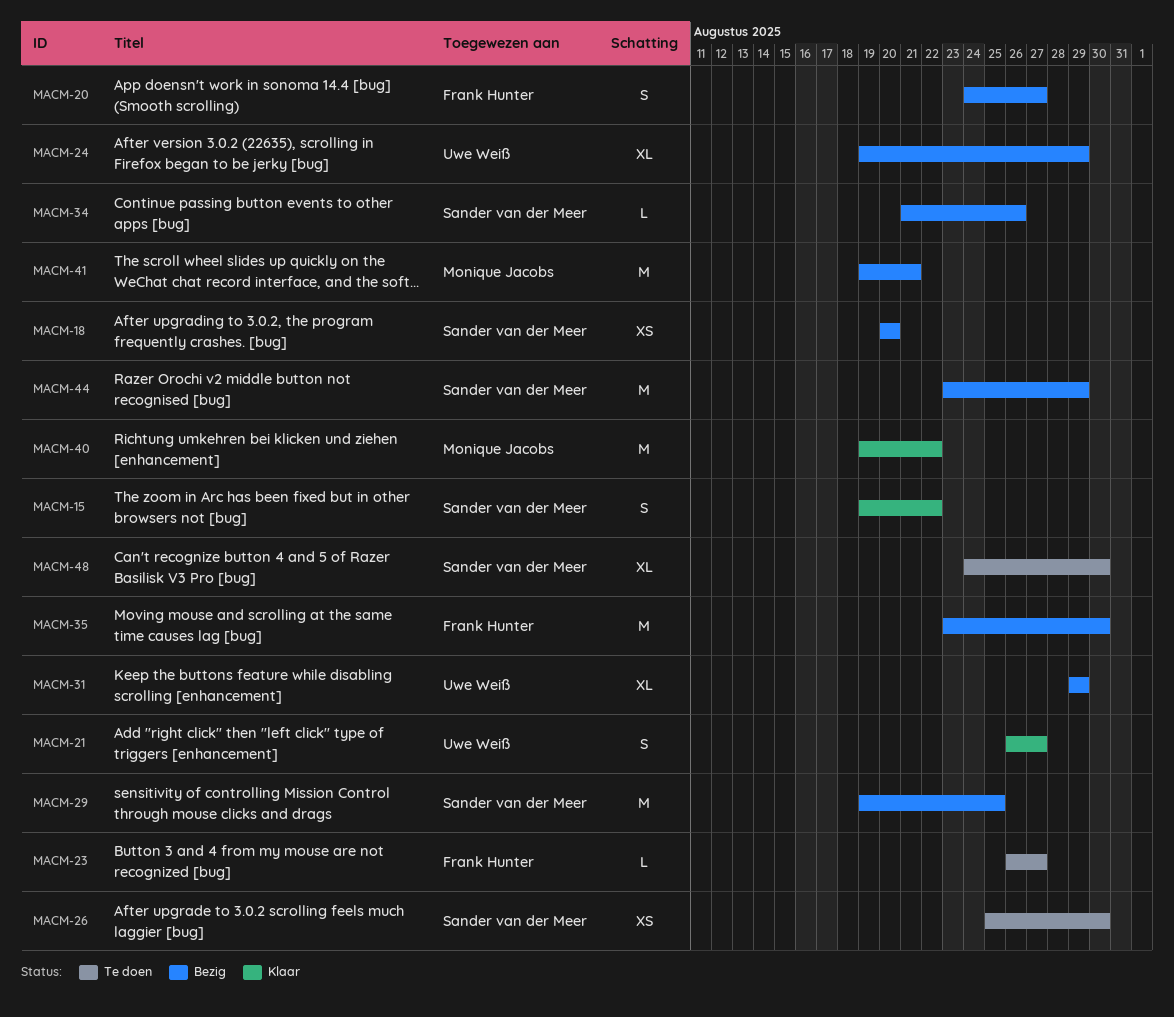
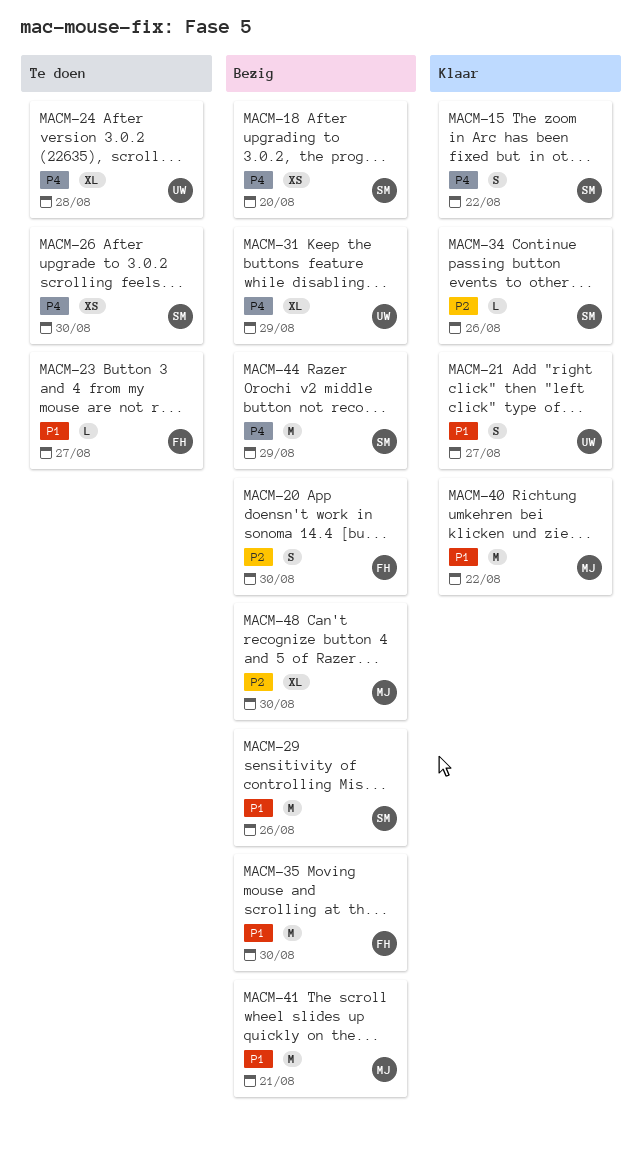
MACM-20, due: Aug 27 -> Aug 30
MACM-24, status: Bezig -> Te doen
MACM-24, due: Aug 29 -> Aug 28
MACM-29, due: Aug 25 -> Aug 26
MACM-34, status: Bezig -> Klaar
MACM-48, status: Te doen -> Bezig
MACM-48, owner: Sander van der Meer -> Monique Jacobs

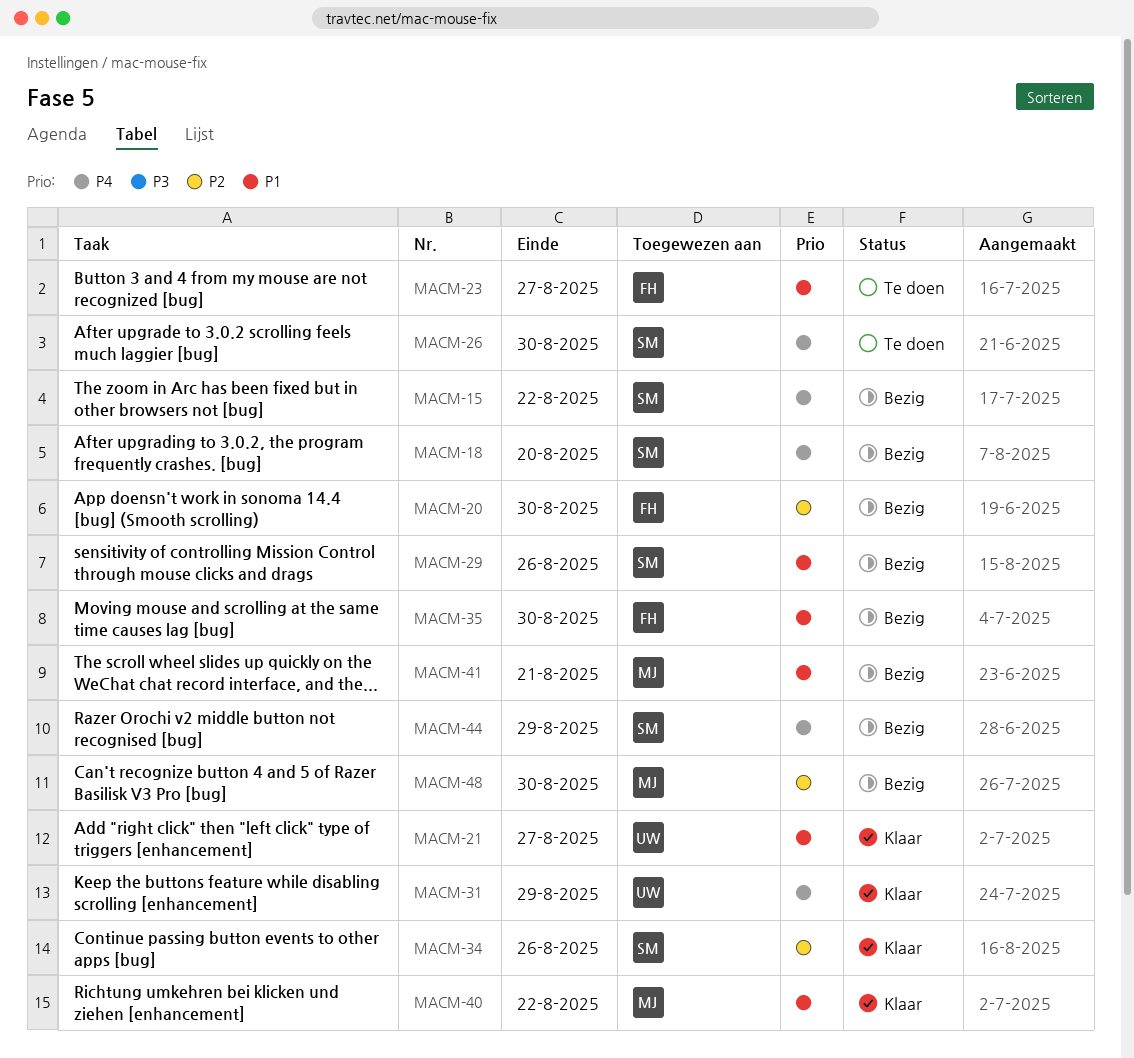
MACM-15, status: Klaar -> Bezig
MACM-24: present -> none
MACM-31, status: Bezig -> Klaar

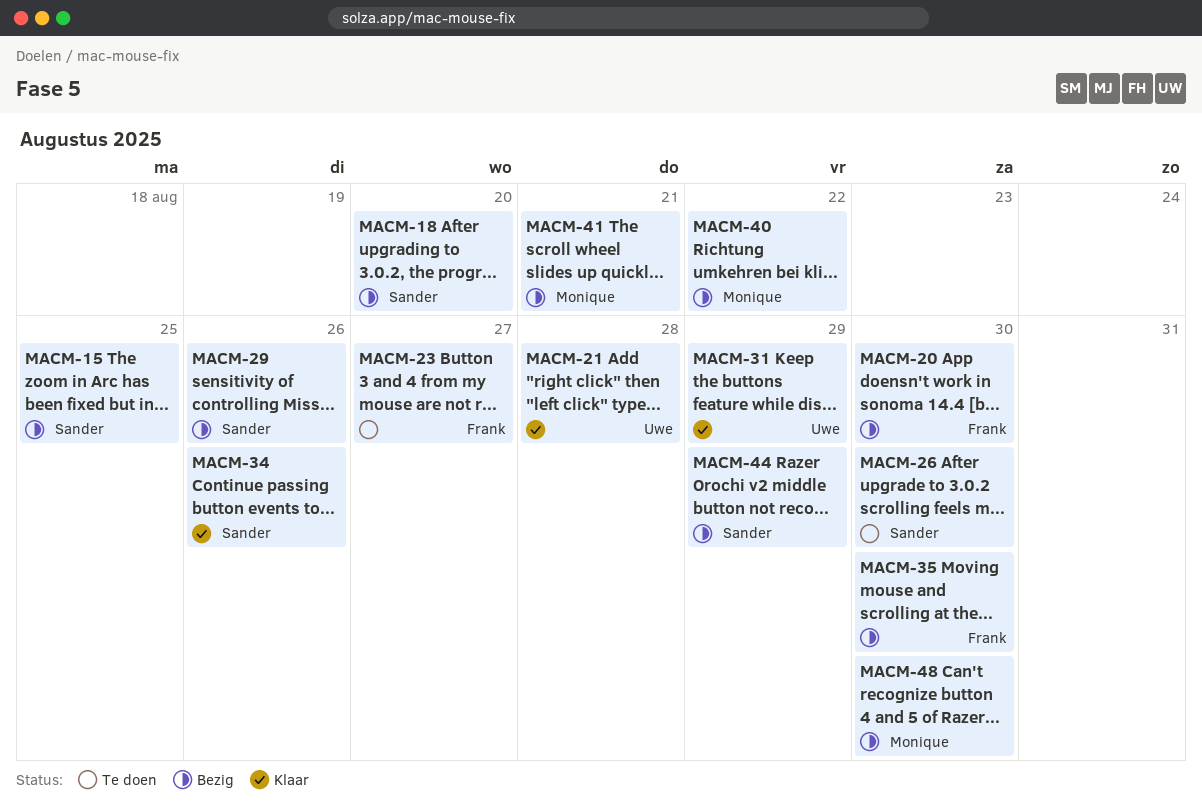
MACM-15, due: Aug 22 -> Aug 25
MACM-21, due: Aug 27 -> Aug 28
MACM-40, status: Klaar -> Bezig

